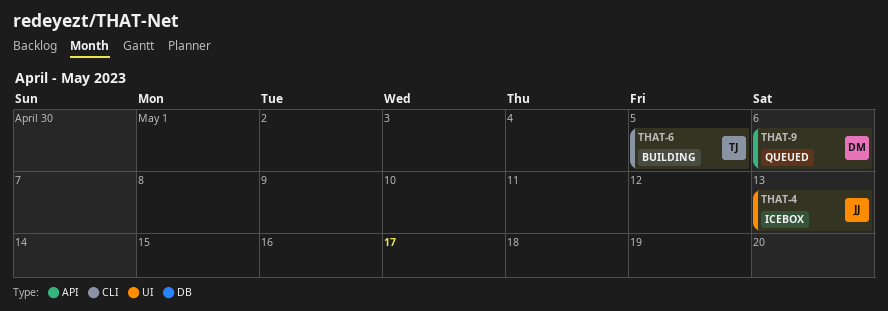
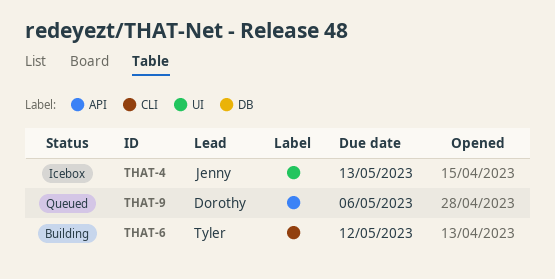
THAT-6, due: May 5 -> May 12

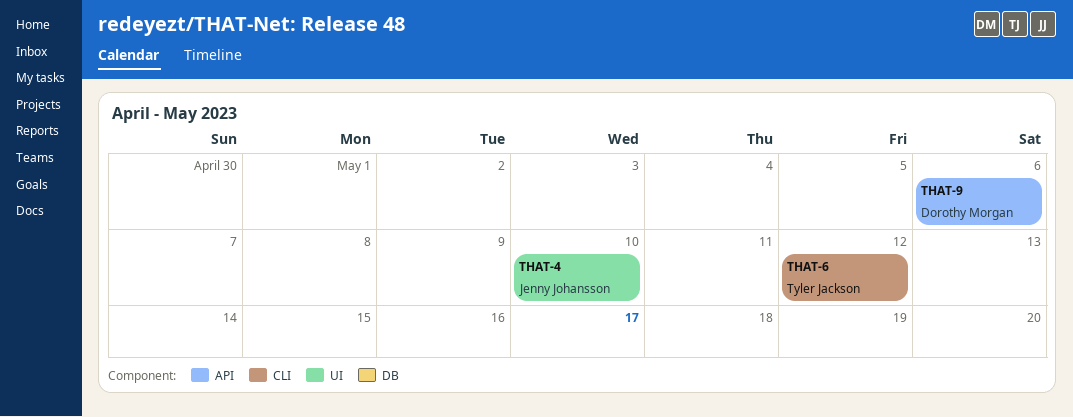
THAT-4, due: May 13 -> May 10

